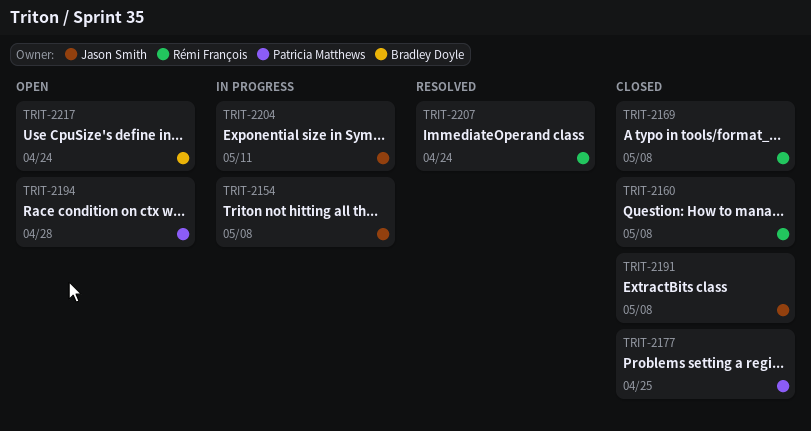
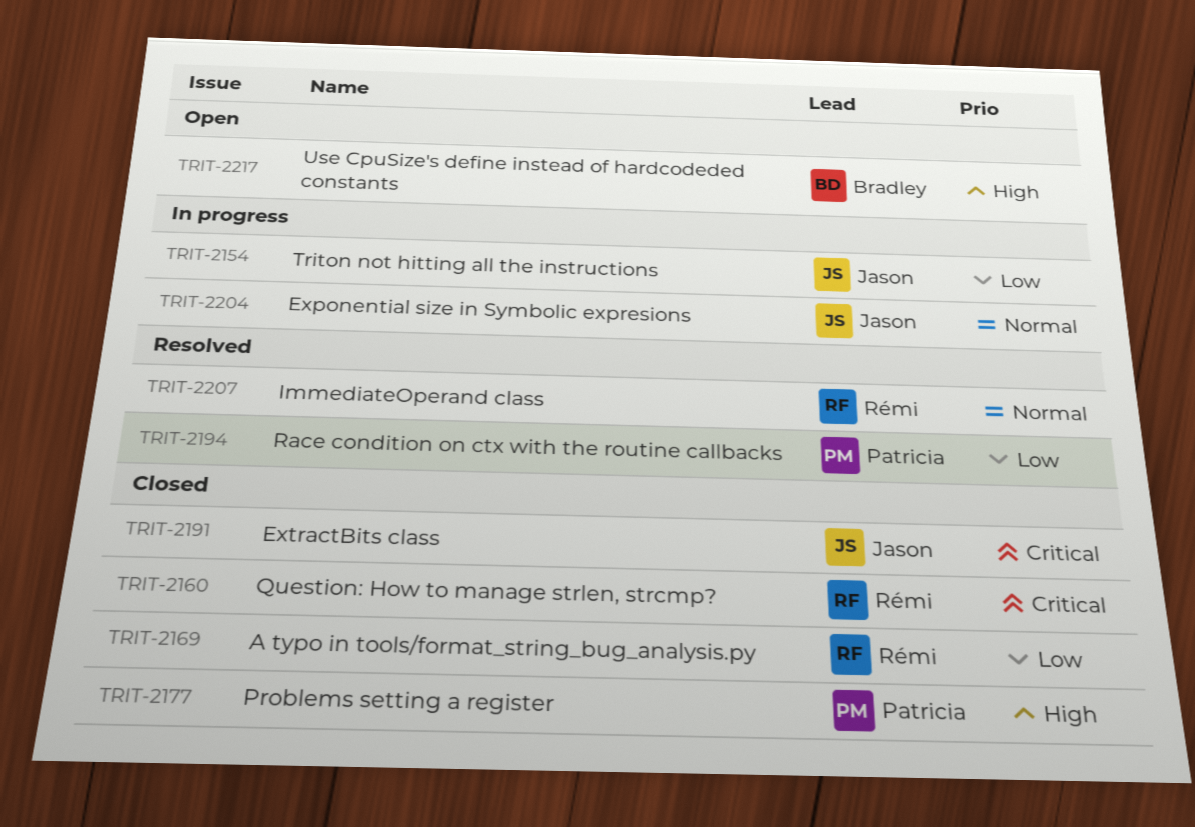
TRIT-2194, status: Open -> Resolved

